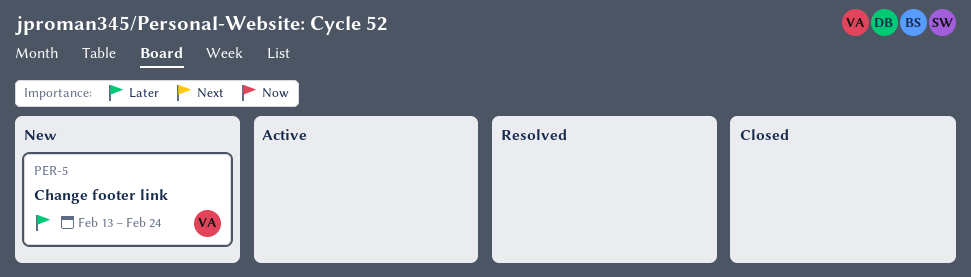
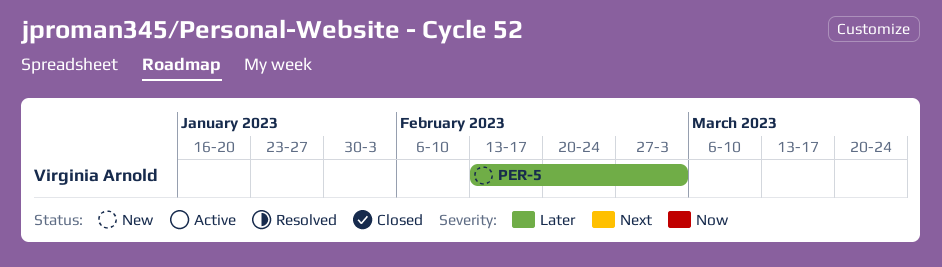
PER-5, due: Feb 24 -> Mar 3

